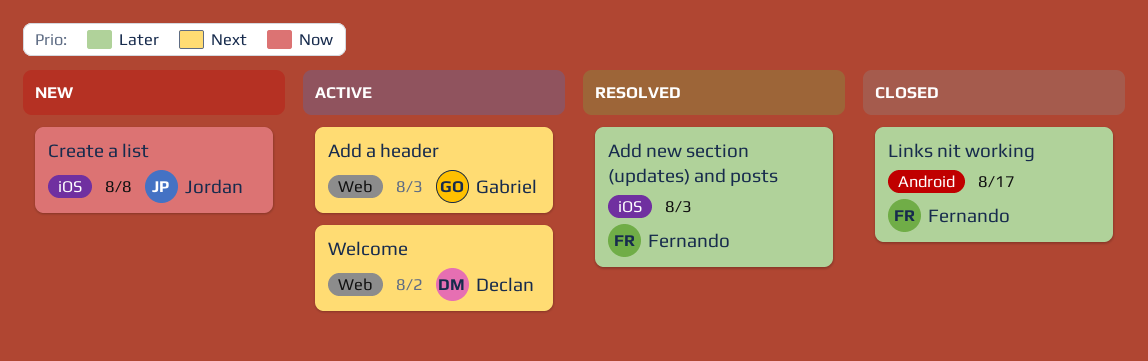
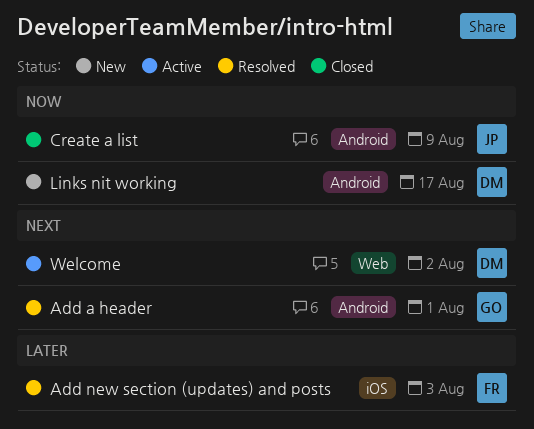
Add a header, status: Active -> Resolved
Add a header, label: Web -> Android
Add a header, due: Aug 3 -> Aug 1
Create a list, status: New -> Closed
Create a list, label: iOS -> Android
Create a list, due: Aug 8 -> Aug 9
Links nit working, status: Closed -> New
Links nit working, owner: Fernando -> Declan
Links nit working, priority: Later -> Now

